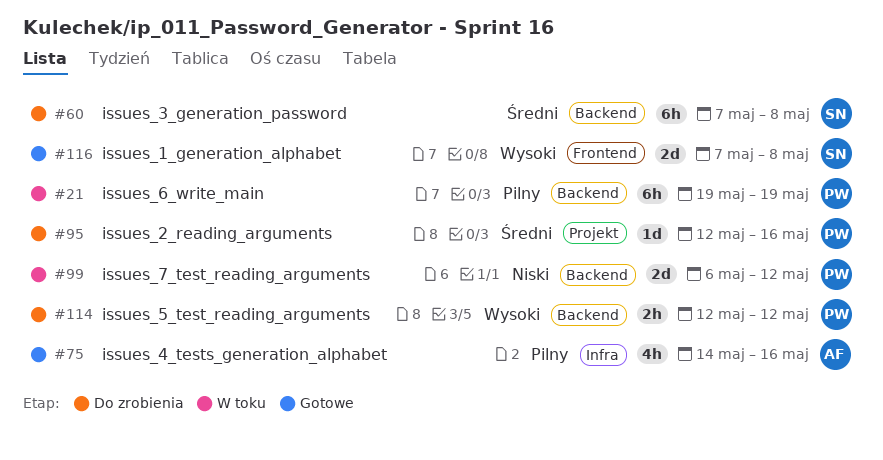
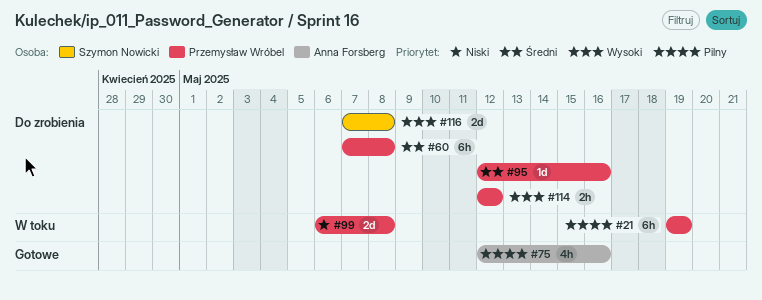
#60, owner: Szymon Nowicki -> Przemysław Wróbel
#75, start: May 14 -> May 12
#99, due: May 12 -> May 8
#116, status: Gotowe -> Do zrobienia

